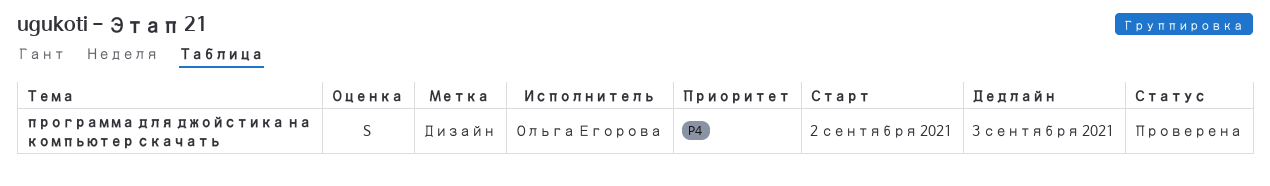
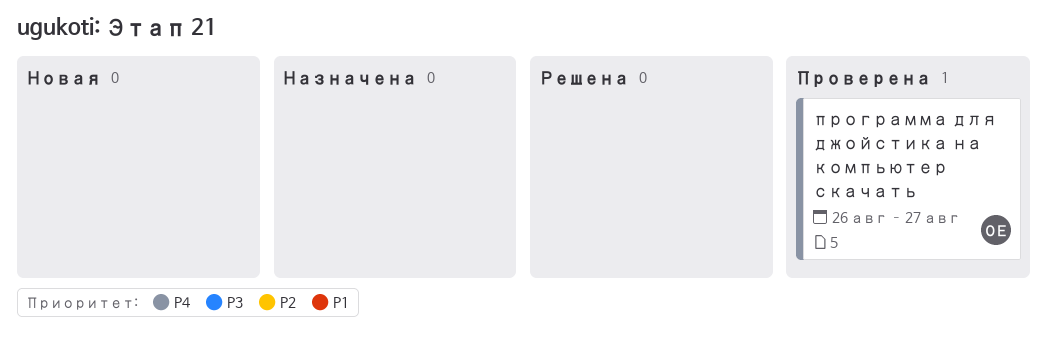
программа для джойстика на компьютер скачать, start: Sep 2 -> Aug 26
программа для джойстика на компьютер скачать, due: Sep 3 -> Aug 27

